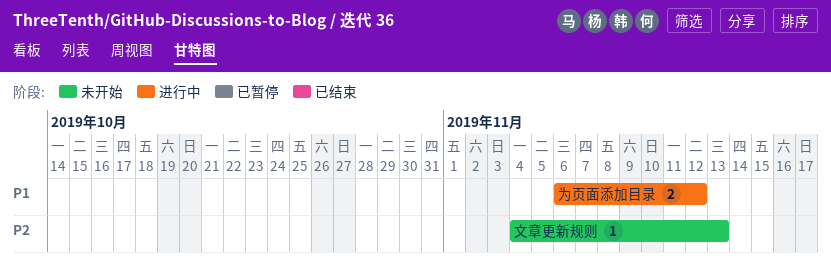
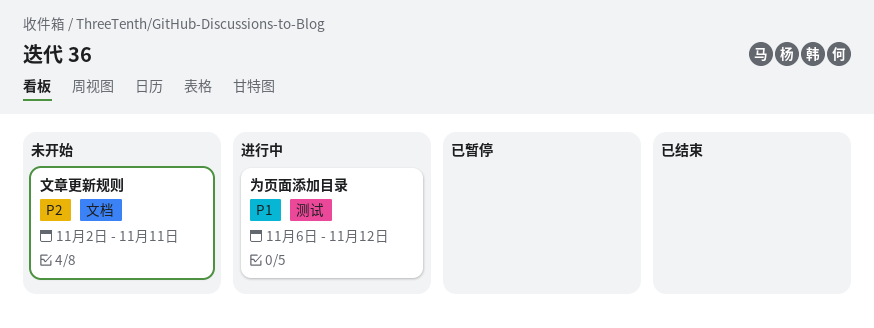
文章更新规则, start: Nov 4 -> Nov 2
文章更新规则, due: Nov 13 -> Nov 11

